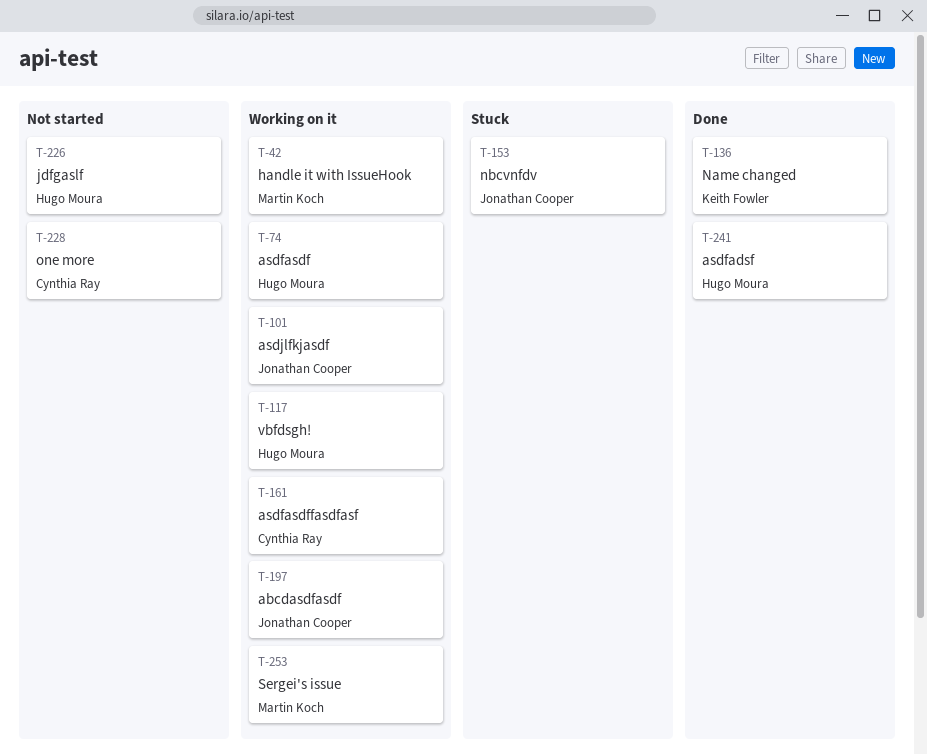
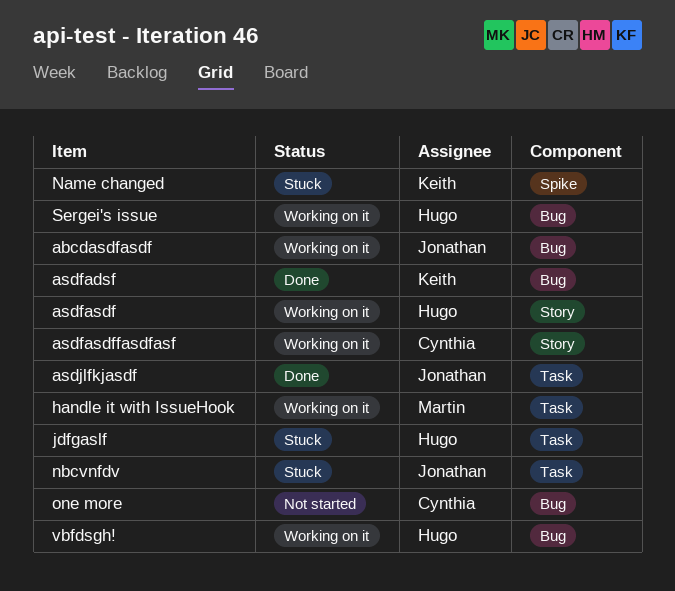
asdfadsf, owner: Hugo Moura -> Keith Fowler
asdjlfkjasdf, status: Working on it -> Done
jdfgaslf, status: Not started -> Stuck
Name changed, status: Done -> Stuck
Sergei's issue, owner: Martin Koch -> Hugo Moura

